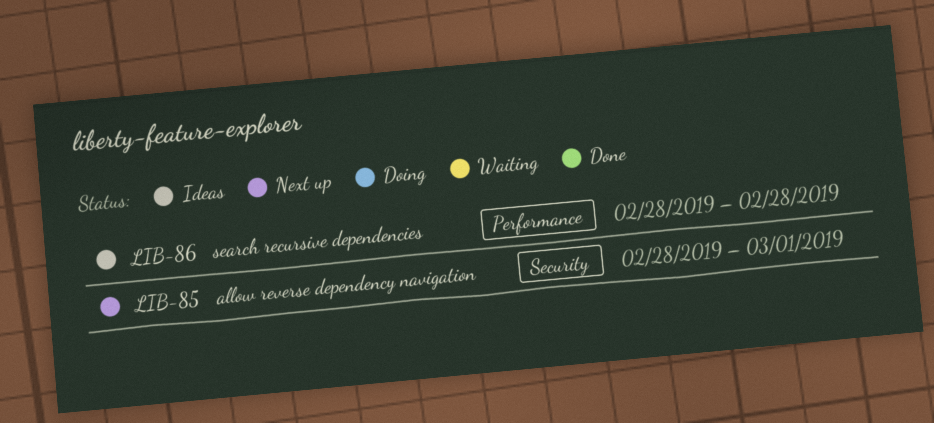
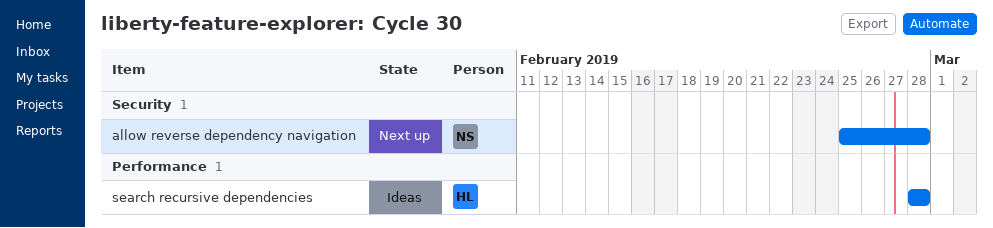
allow reverse dependency navigation, start: Feb 28 -> Feb 25
allow reverse dependency navigation, due: Mar 1 -> Feb 28

